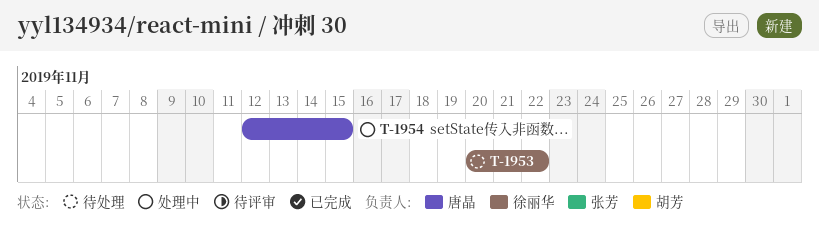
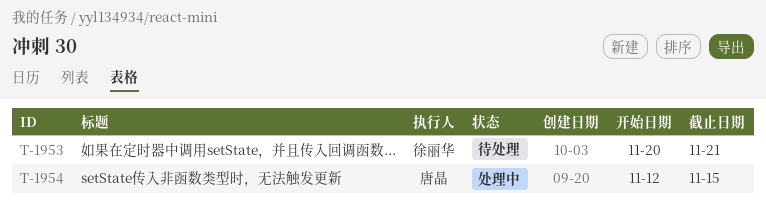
T-1953, due: Nov 22 -> Nov 21

